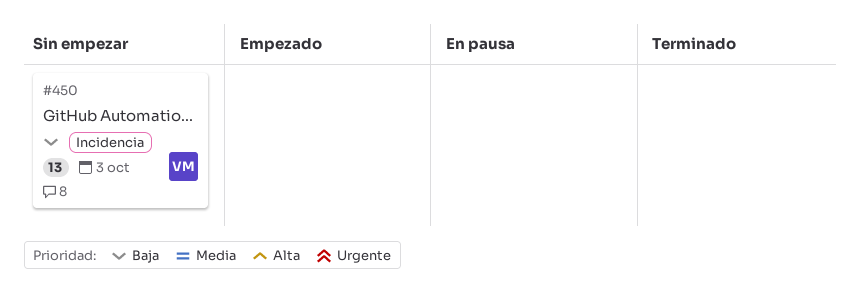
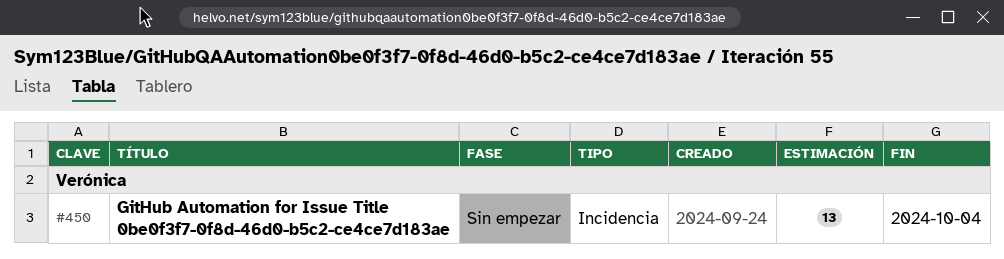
#450, due: Oct 3 -> Oct 4

